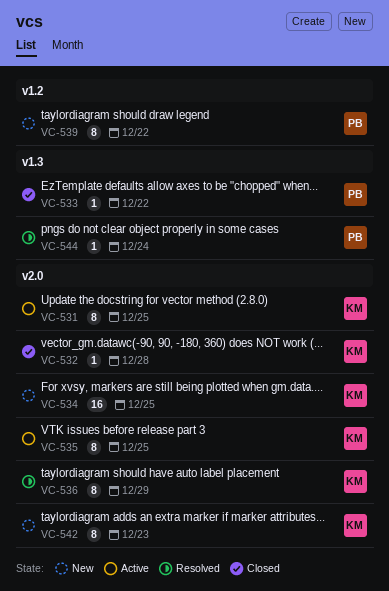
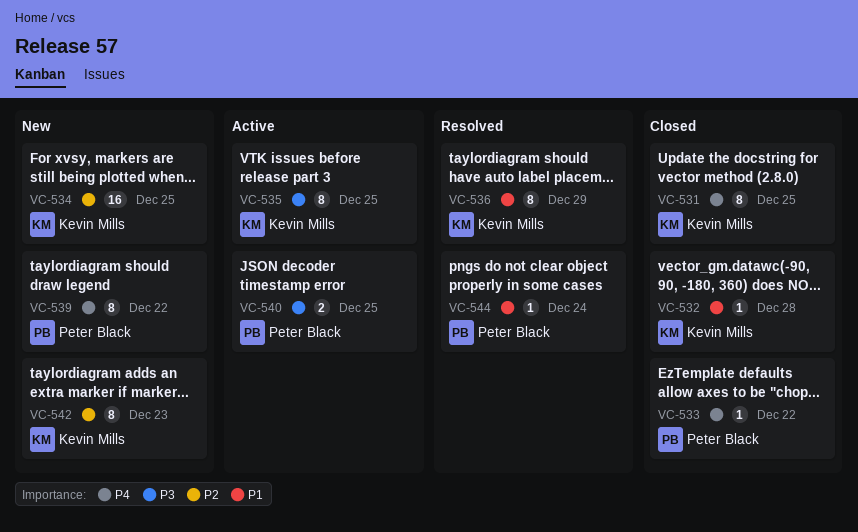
VC-531, status: Active -> Closed
VC-540: none -> present

